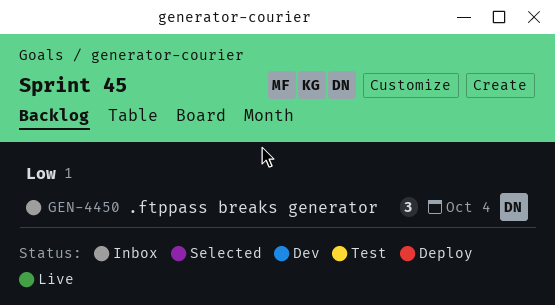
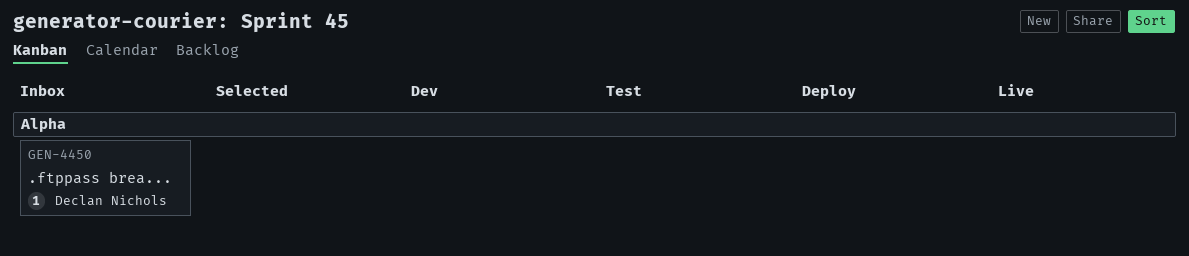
GEN-4450, estimate: 3 -> 1

